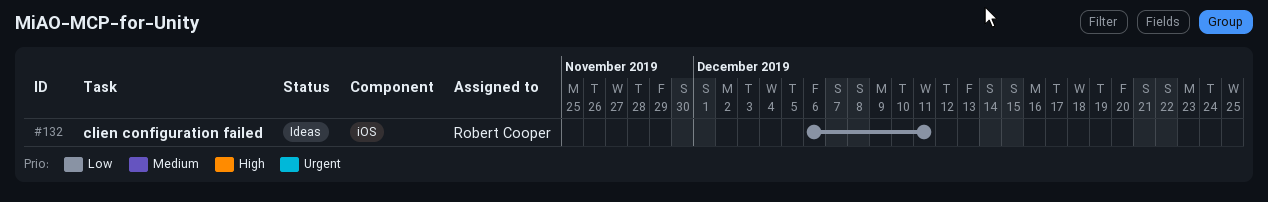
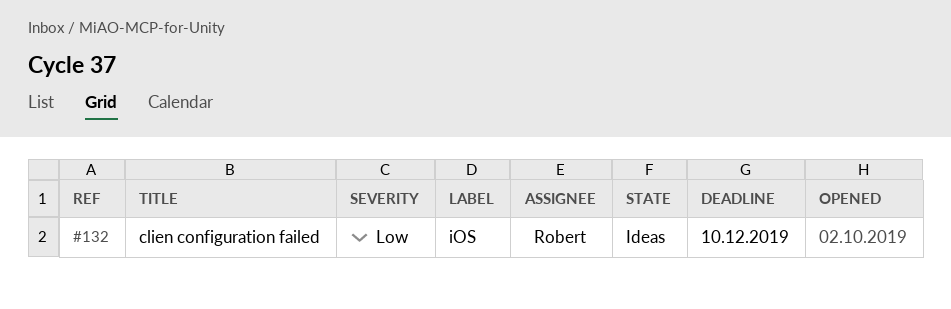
#132, due: Dec 11 -> Dec 10

